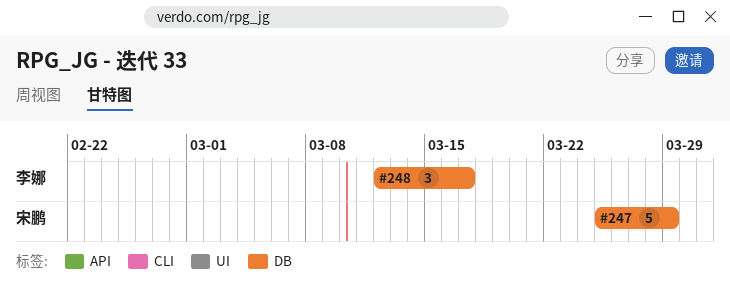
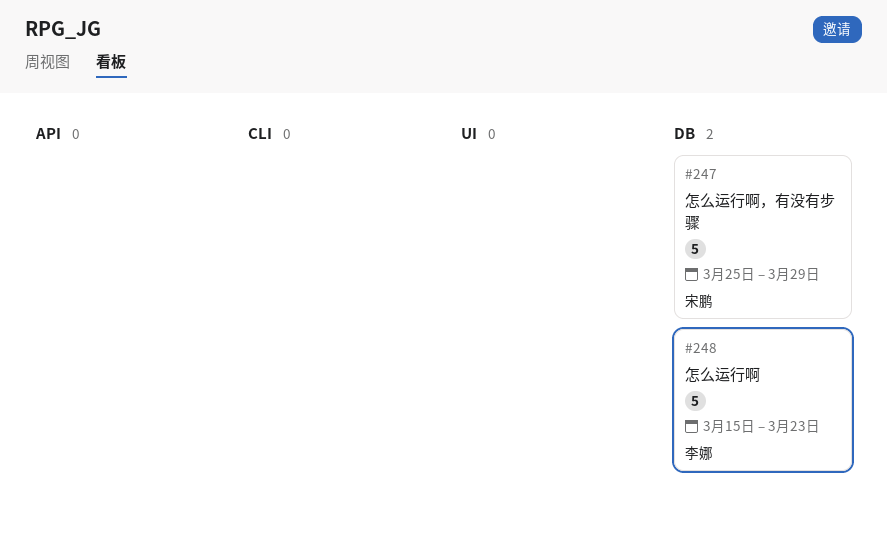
#248, estimate: 3 -> 5
#248, start: Mar 12 -> Mar 15
#248, due: Mar 17 -> Mar 23

